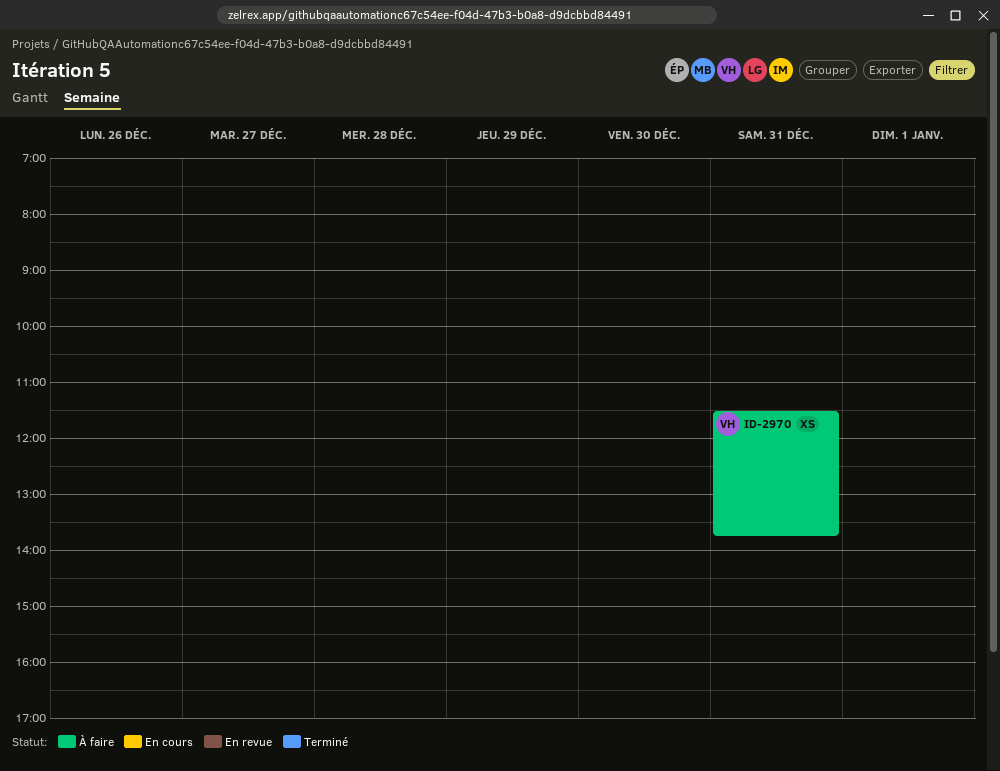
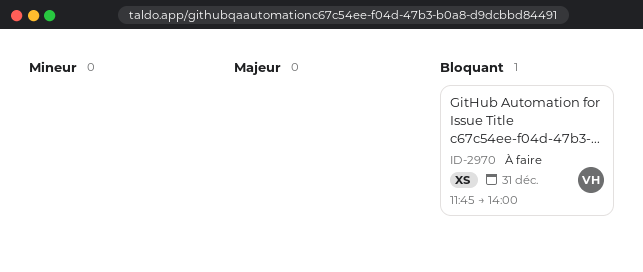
ID-2970, begins: 11:30 -> 11:45
ID-2970, ends: 13:45 -> 14:00

